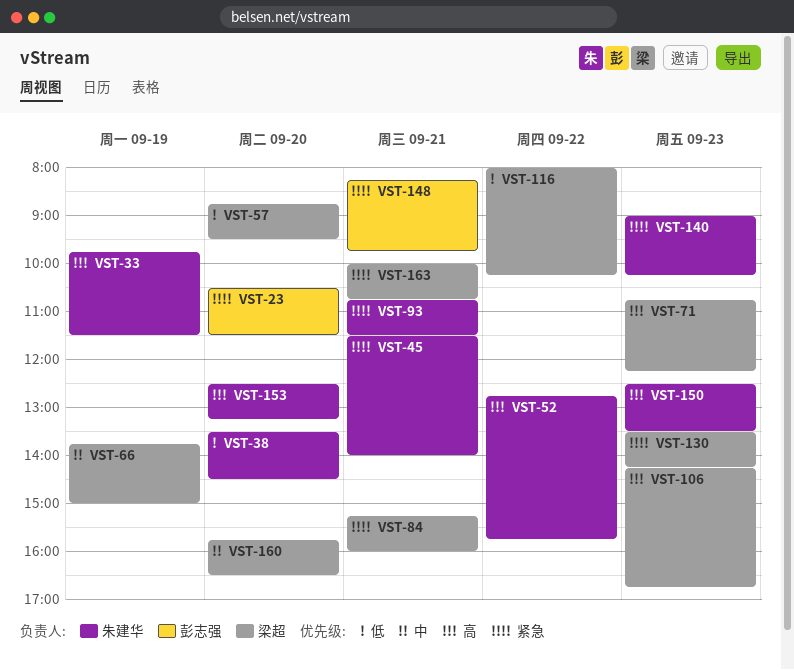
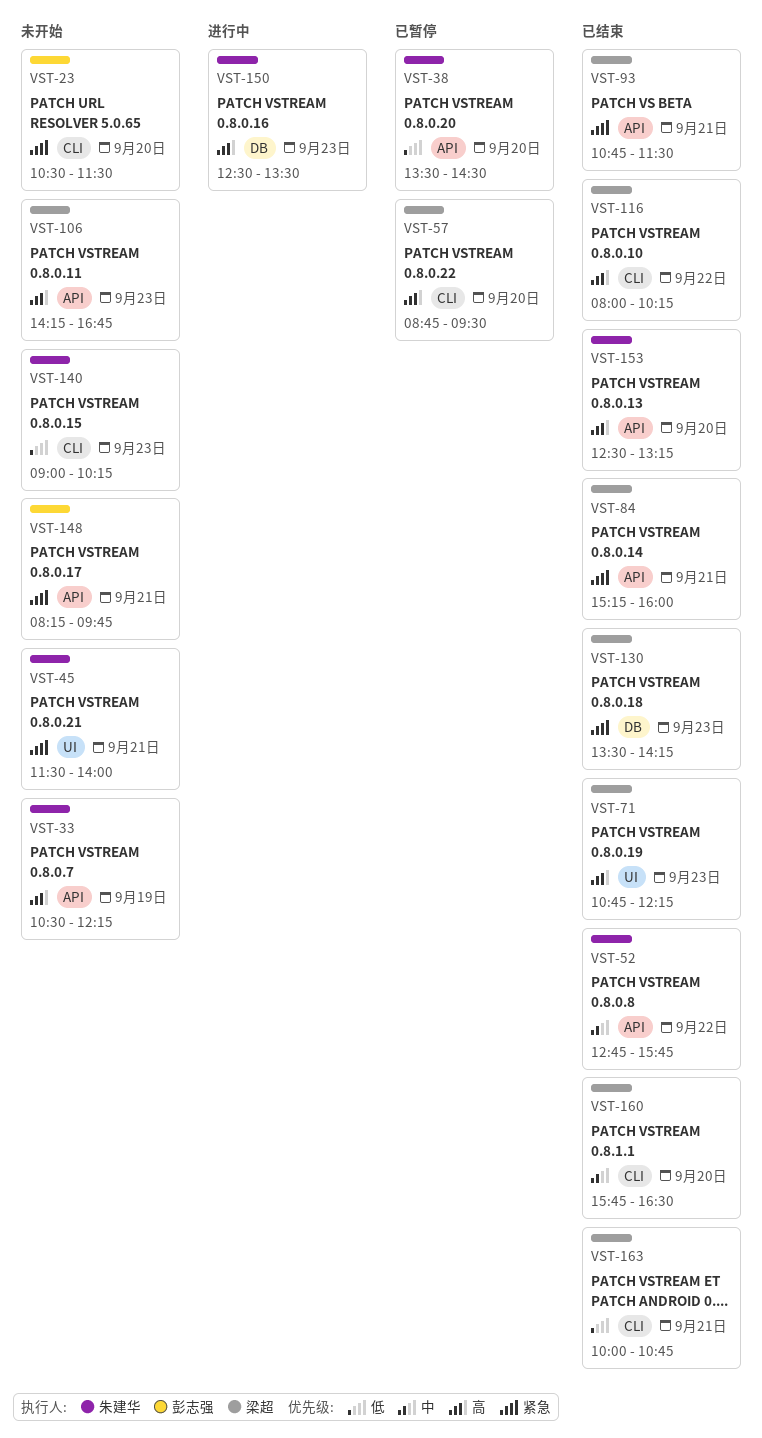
VST-33, begins: 09:45 -> 10:30
VST-33, ends: 11:30 -> 12:15
VST-52, priority: 高 -> 中
VST-57, priority: 低 -> 高
VST-66: present -> none
VST-93, owner: 朱建华 -> 梁超
VST-116, priority: 低 -> 高
VST-140, priority: 紧急 -> 低
VST-163, priority: 紧急 -> 低

